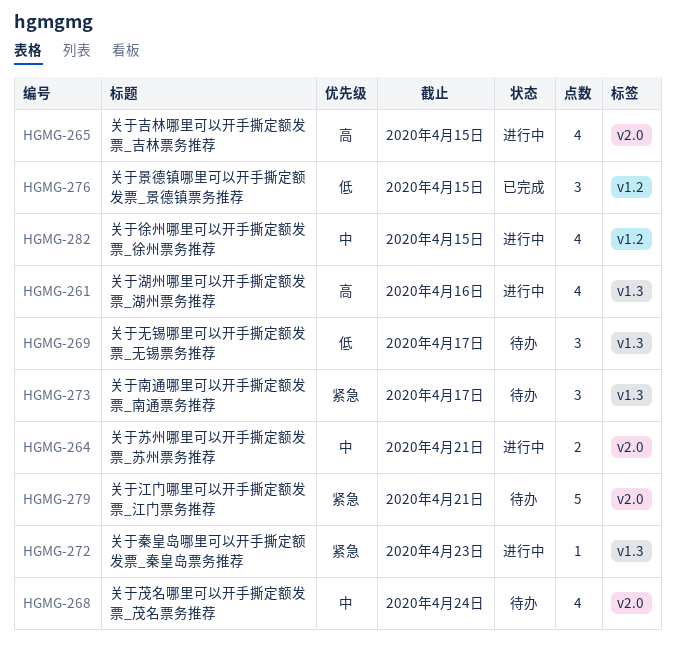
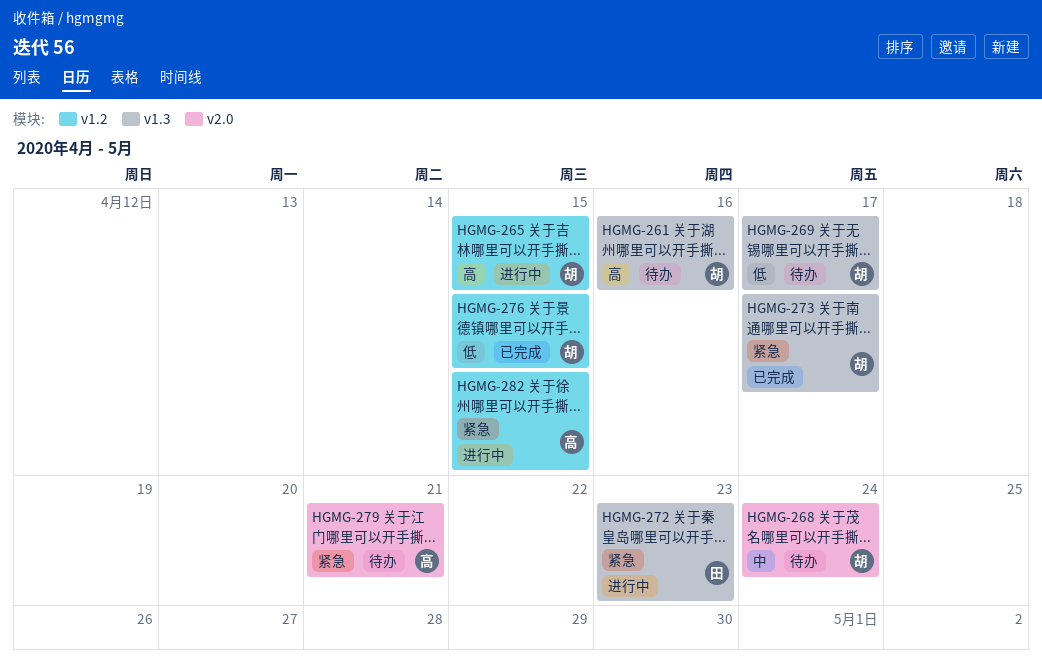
HGMG-261, status: 进行中 -> 待办
HGMG-264: present -> none
HGMG-265, label: v2.0 -> v1.2
HGMG-273, status: 待办 -> 已完成
HGMG-282, priority: 中 -> 紧急

